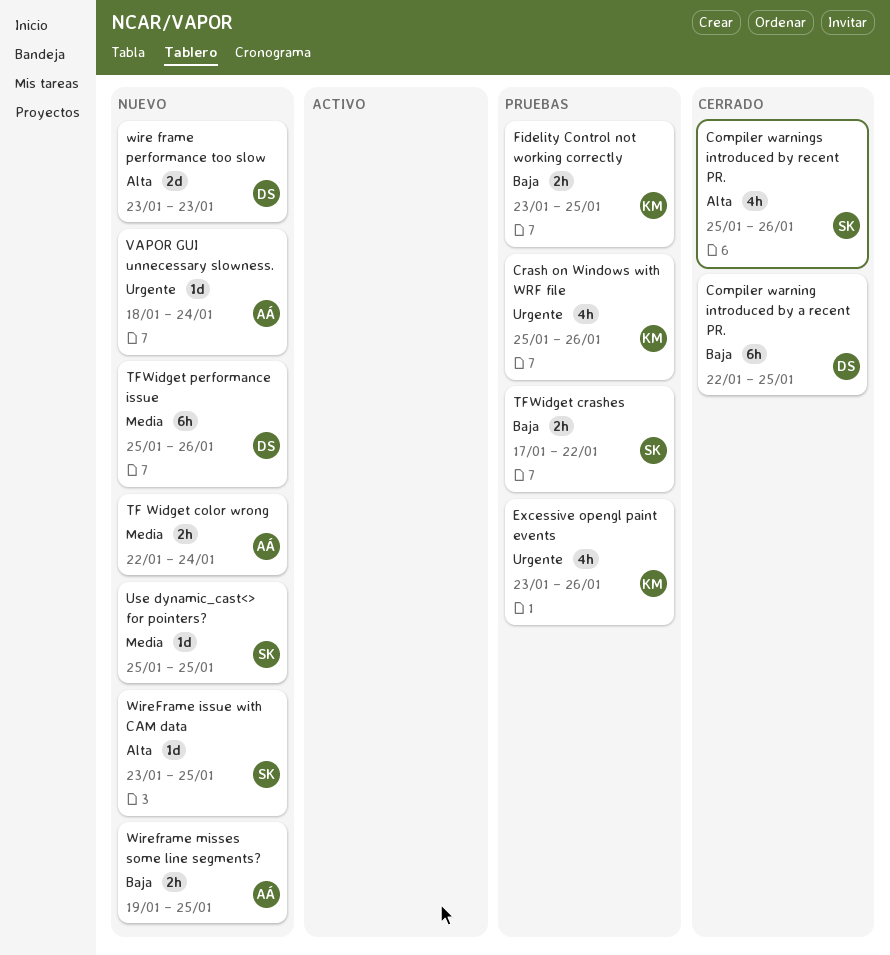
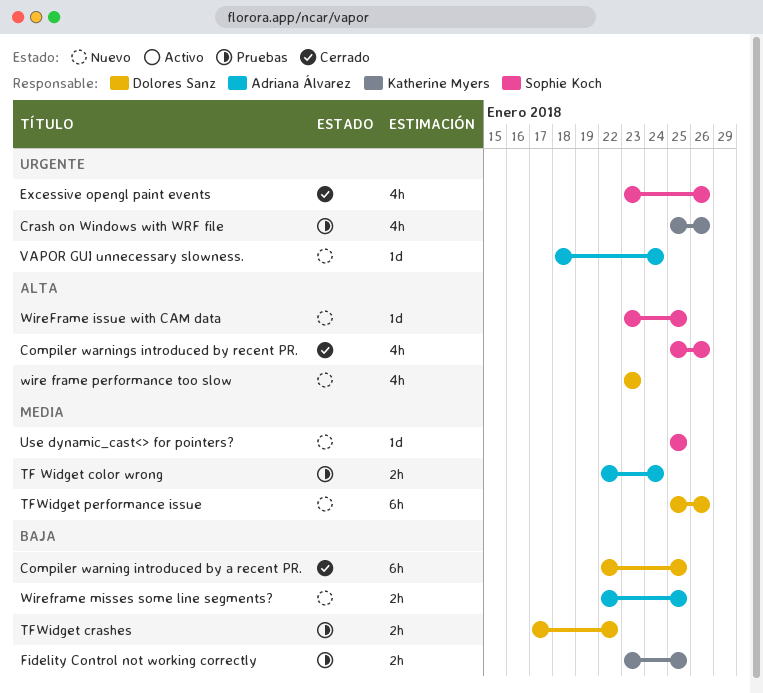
Excessive opengl paint events, status: Pruebas -> Cerrado
Excessive opengl paint events, owner: Katherine Myers -> Sophie Koch
TF Widget color wrong, status: Nuevo -> Pruebas
TFWidget crashes, owner: Sophie Koch -> Dolores Sanz
wire frame performance too slow, estimate: 2d -> 4h
Wireframe misses some line segments?, start: Jan 19 -> Jan 22

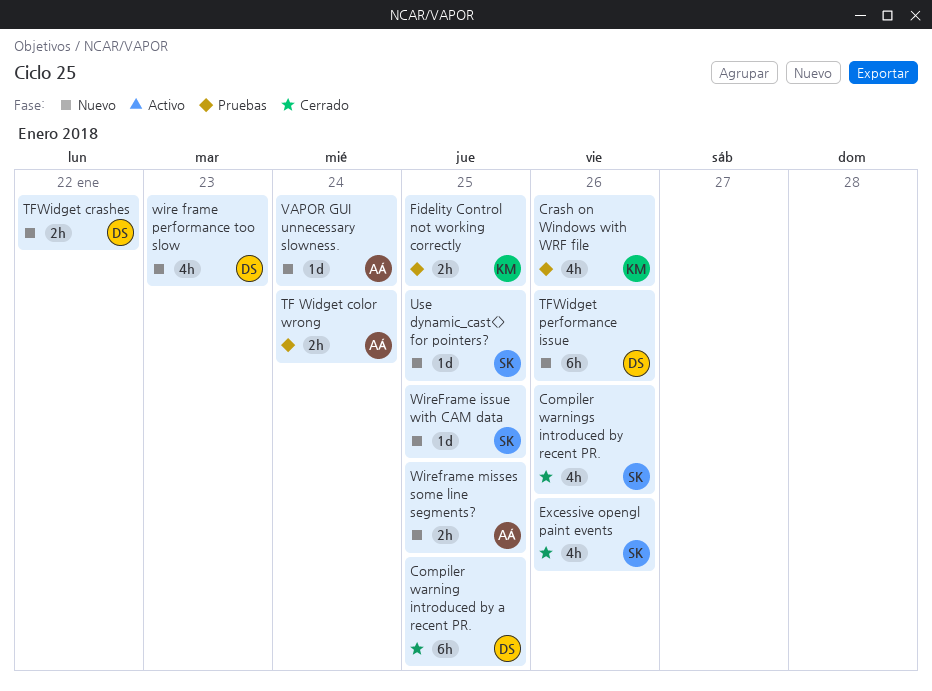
TFWidget crashes, status: Pruebas -> Nuevo

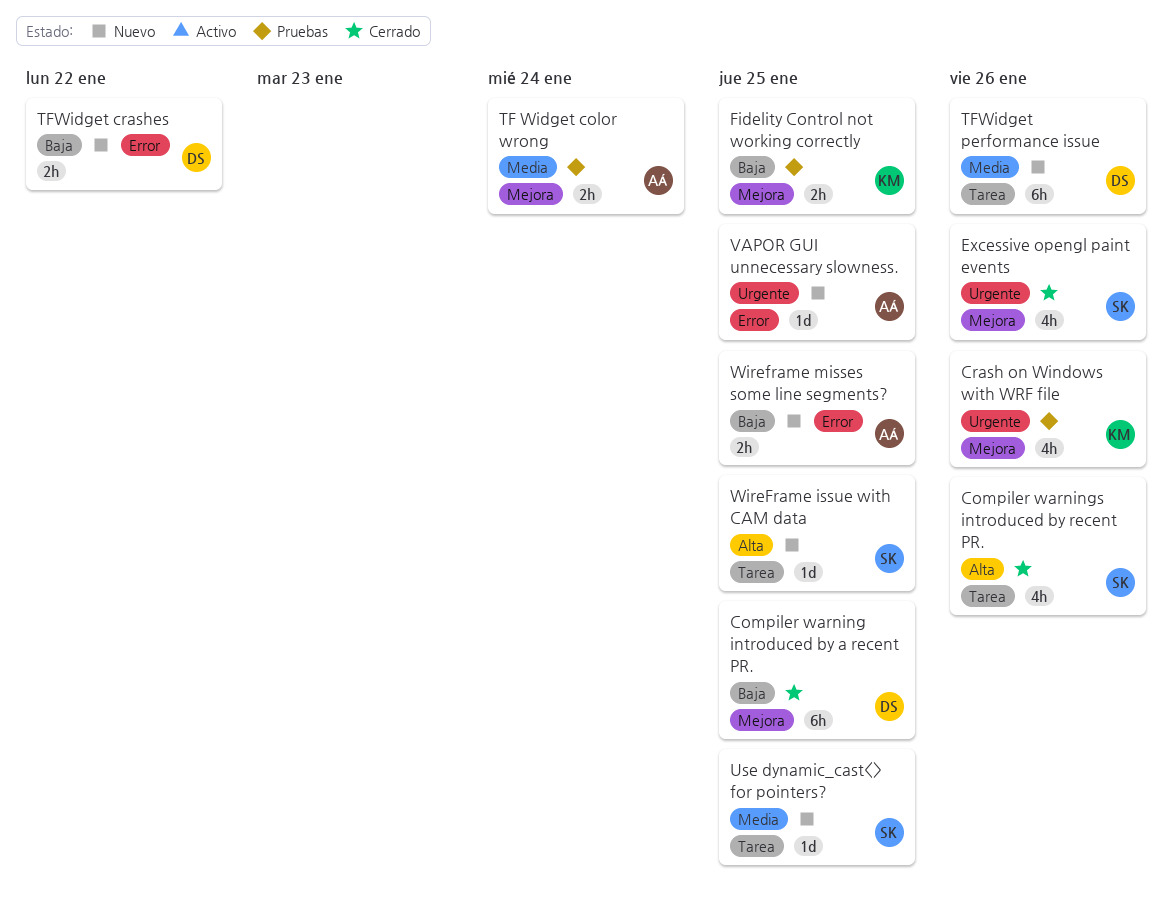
VAPOR GUI unnecessary slowness., due: Jan 24 -> Jan 25
wire frame performance too slow: present -> none

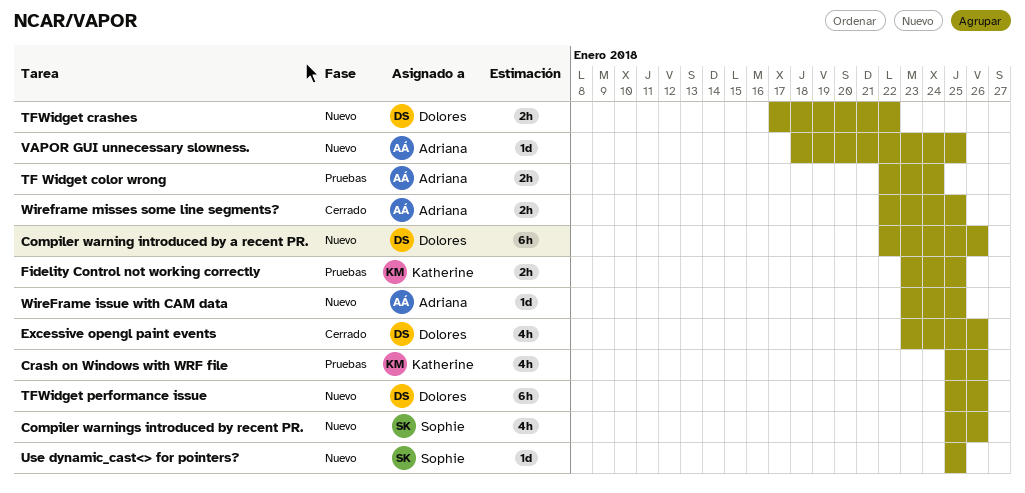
Compiler warning introduced by a recent PR., status: Cerrado -> Nuevo
Compiler warning introduced by a recent PR., due: Jan 25 -> Jan 26
Compiler warnings introduced by recent PR., status: Cerrado -> Nuevo
Excessive opengl paint events, owner: Sophie -> Dolores
WireFrame issue with CAM data, owner: Sophie -> Adriana
Wireframe misses some line segments?, status: Nuevo -> Cerrado

